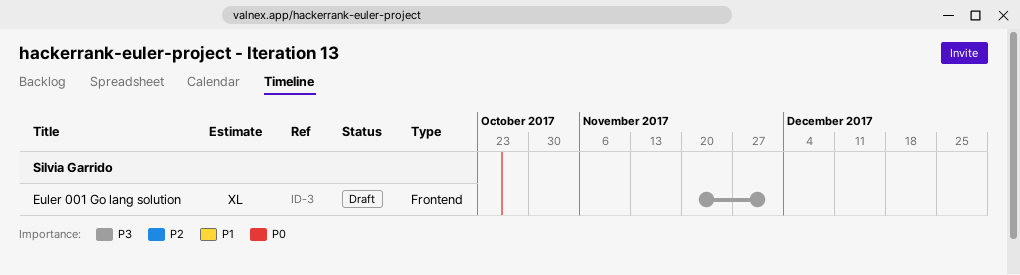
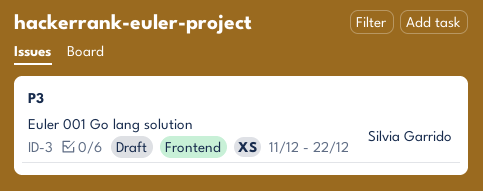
ID-3, estimate: XL -> XS
ID-3, start: Nov 20 -> Dec 11
ID-3, due: Dec 1 -> Dec 22

